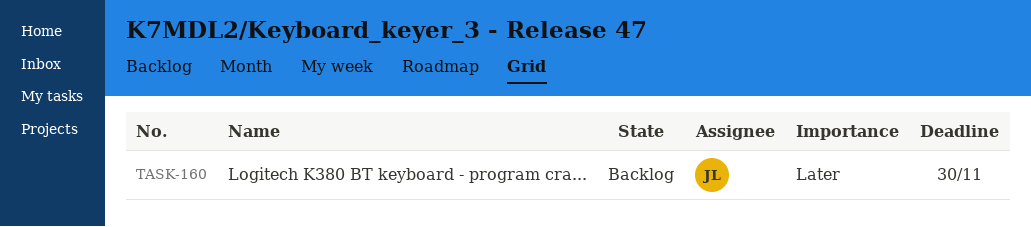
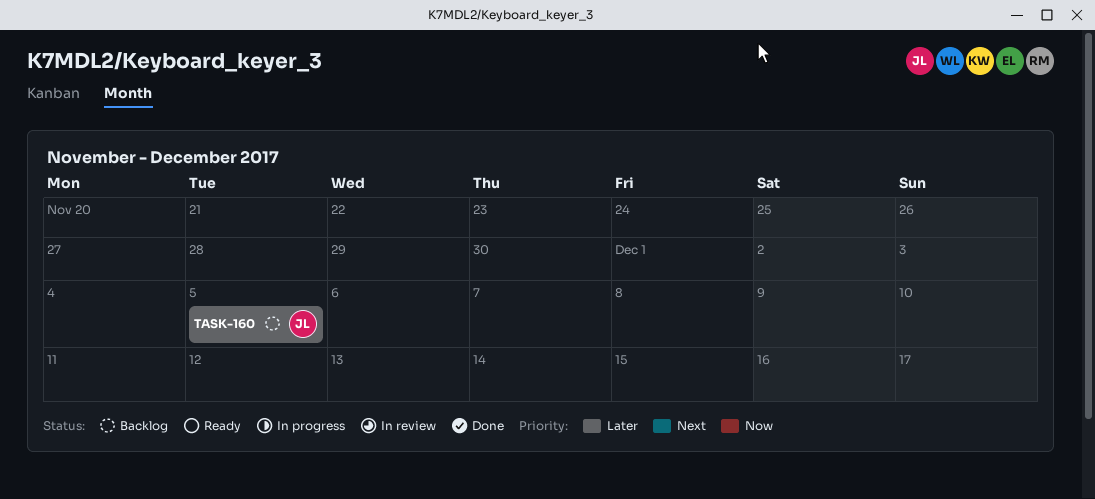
TASK-160, due: Nov 30 -> Dec 5

